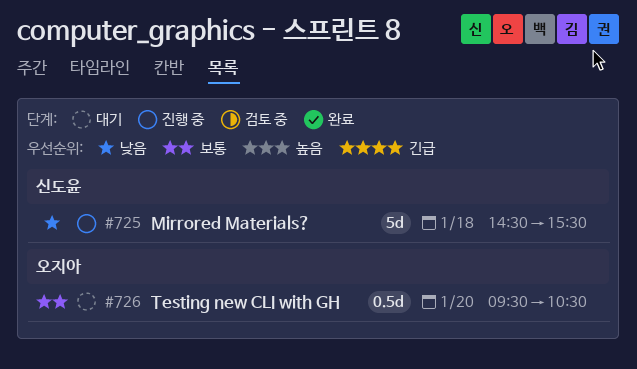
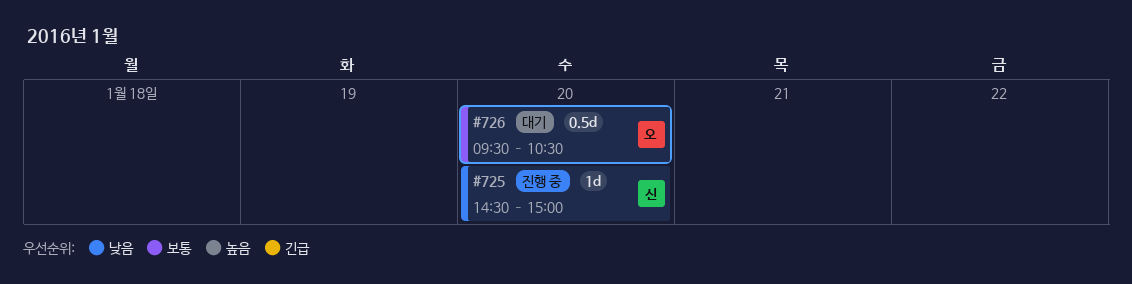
#725, estimate: 5d -> 1d
#725, day: Jan 18 -> Jan 20
#725, ends: 15:30 -> 15:00

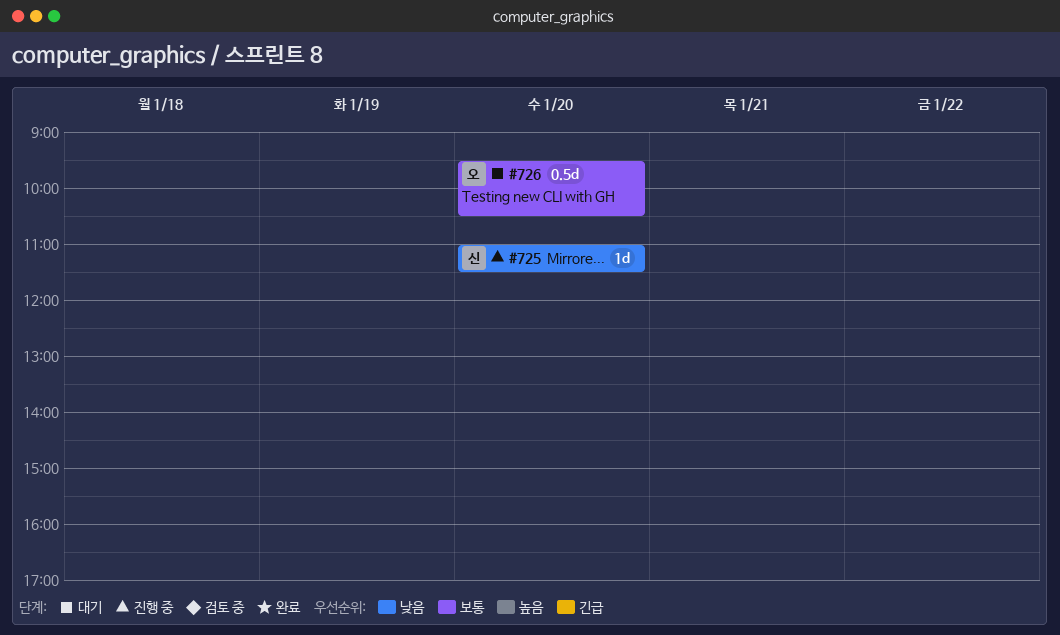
#725, begins: 14:30 -> 11:00
#725, ends: 15:00 -> 11:30

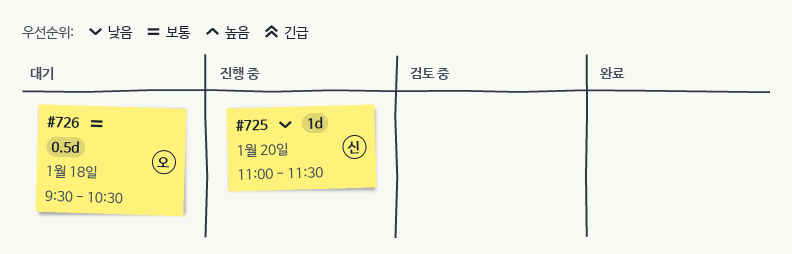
#726, day: Jan 20 -> Jan 18

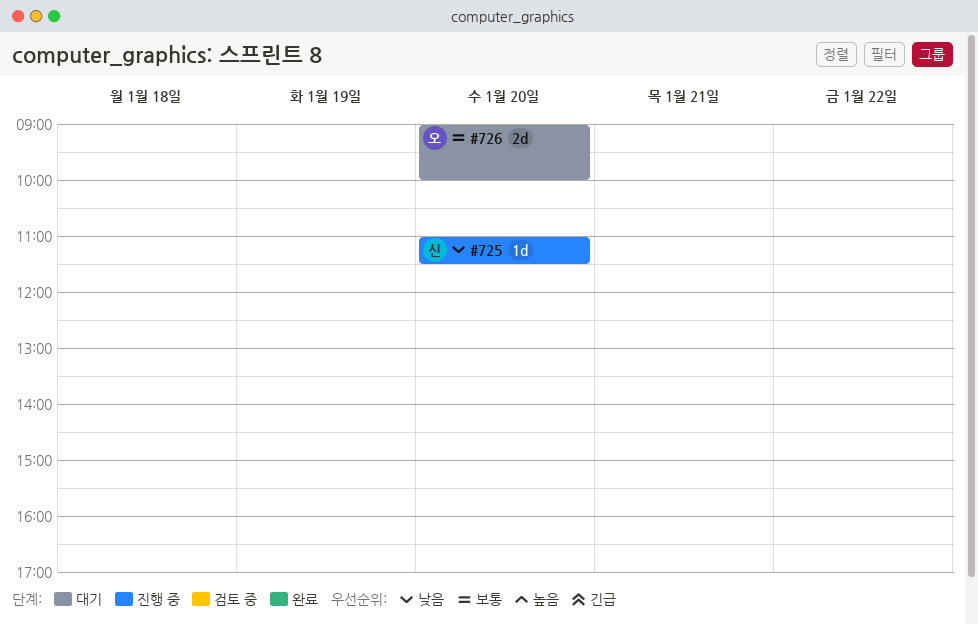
#726, estimate: 0.5d -> 2d
#726, day: Jan 18 -> Jan 20
#726, begins: 09:30 -> 09:00
#726, ends: 10:30 -> 10:00

